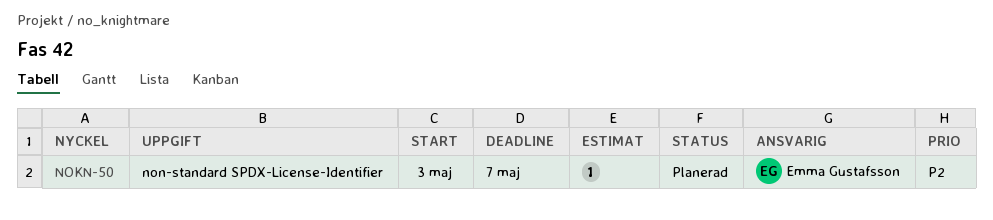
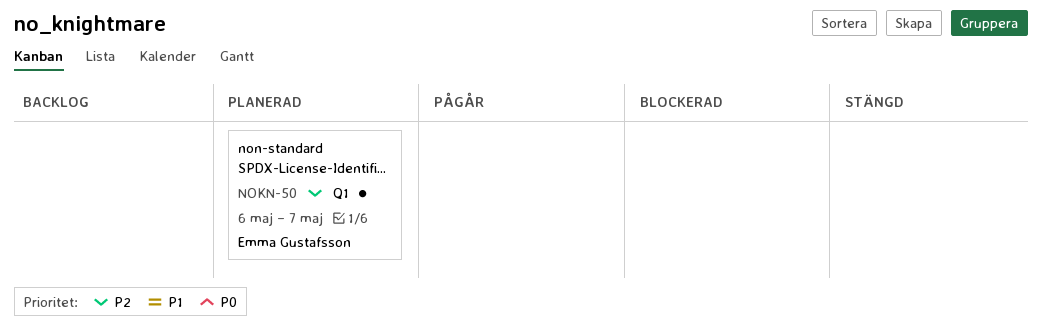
NOKN-50, start: May 3 -> May 6

